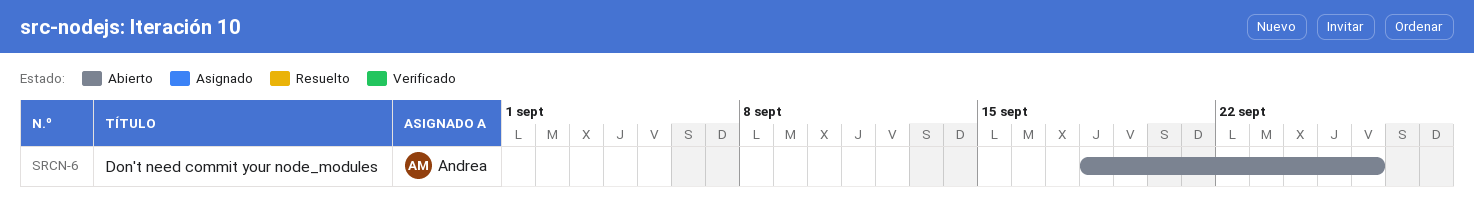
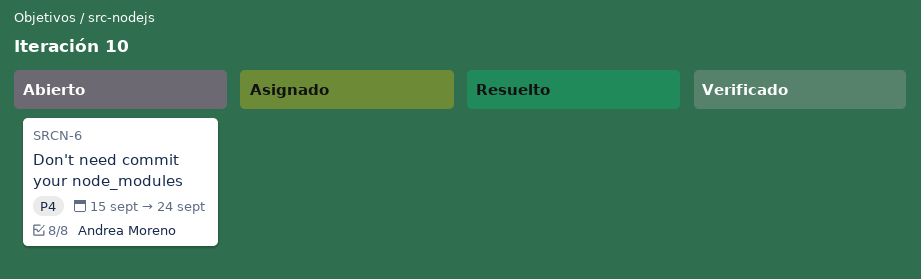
SRCN-6, start: Sep 18 -> Sep 15
SRCN-6, due: Sep 26 -> Sep 24

